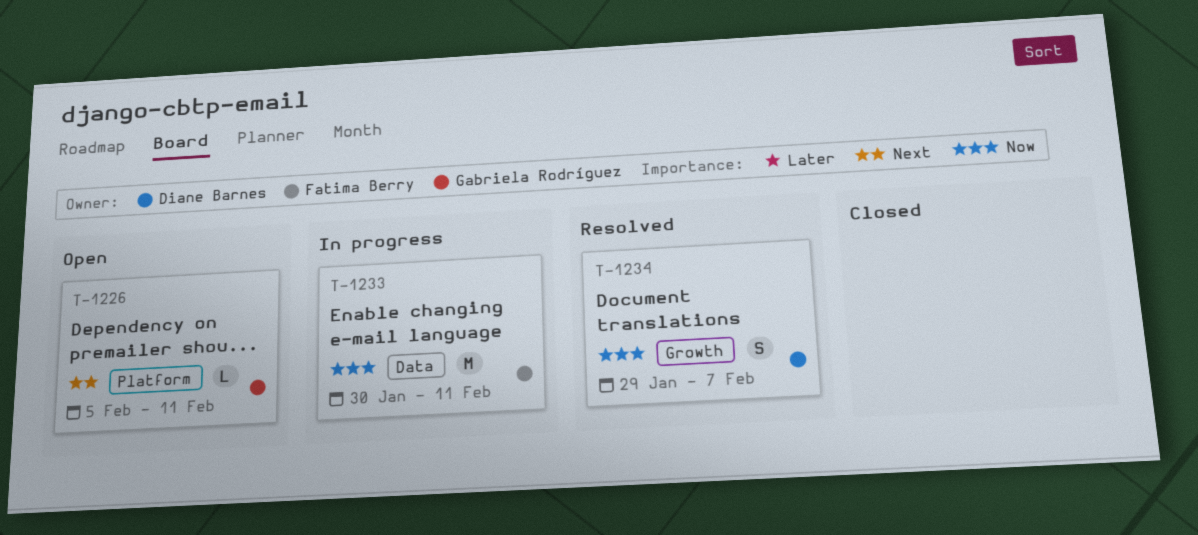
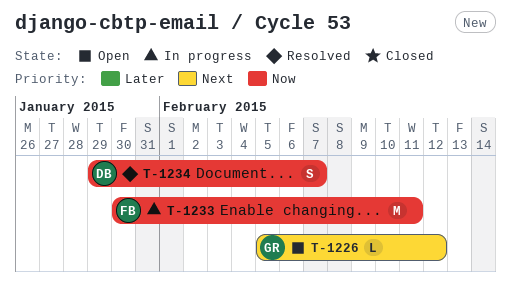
T-1226, due: Feb 11 -> Feb 12

